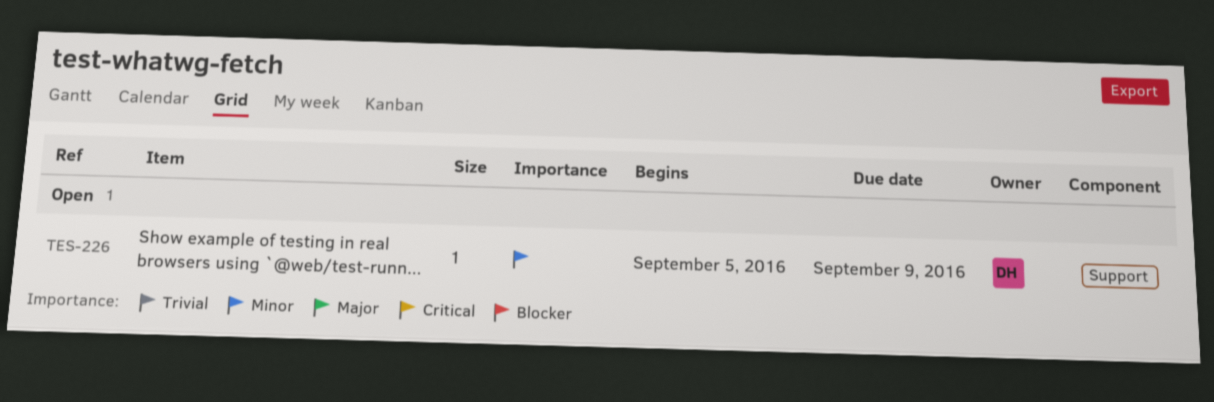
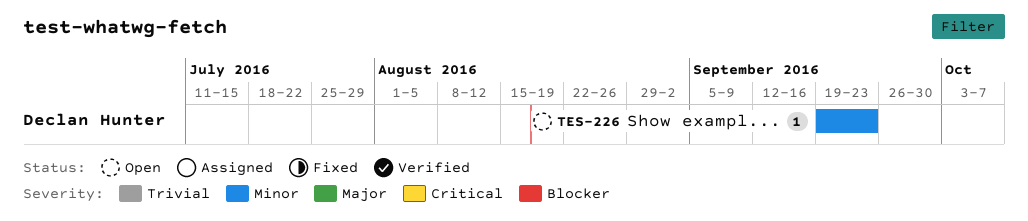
TES-226, start: Sep 5 -> Sep 19
TES-226, due: Sep 9 -> Sep 23

